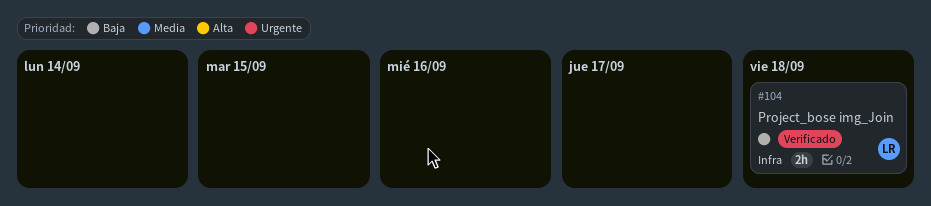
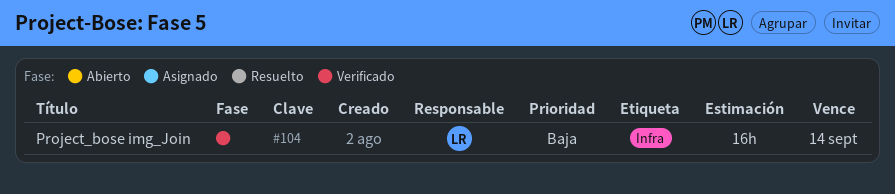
#104, estimate: 2h -> 16h
#104, due: Sep 18 -> Sep 14

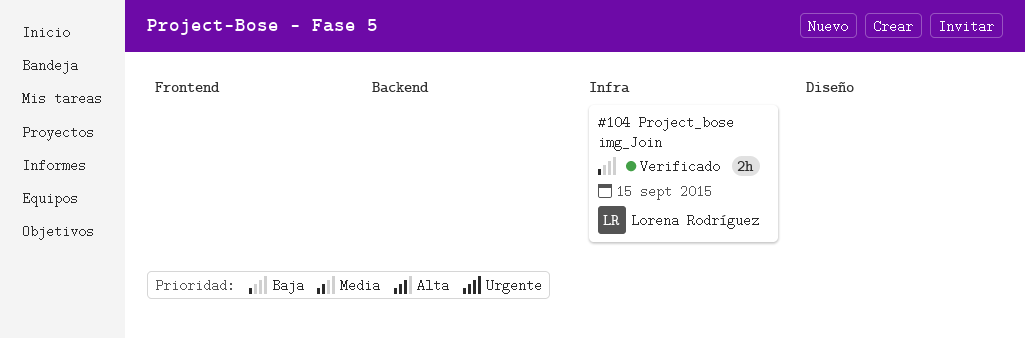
#104, estimate: 16h -> 2h
#104, due: Sep 14 -> Sep 15

